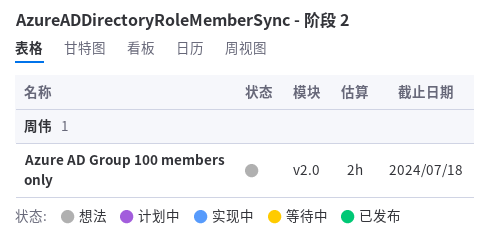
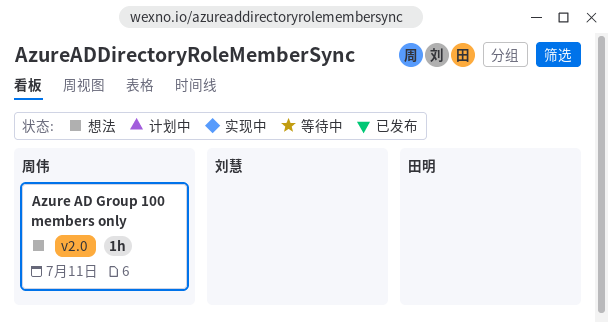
Azure AD Group 100 members only, estimate: 2h -> 1h
Azure AD Group 100 members only, due: Jul 18 -> Jul 11

